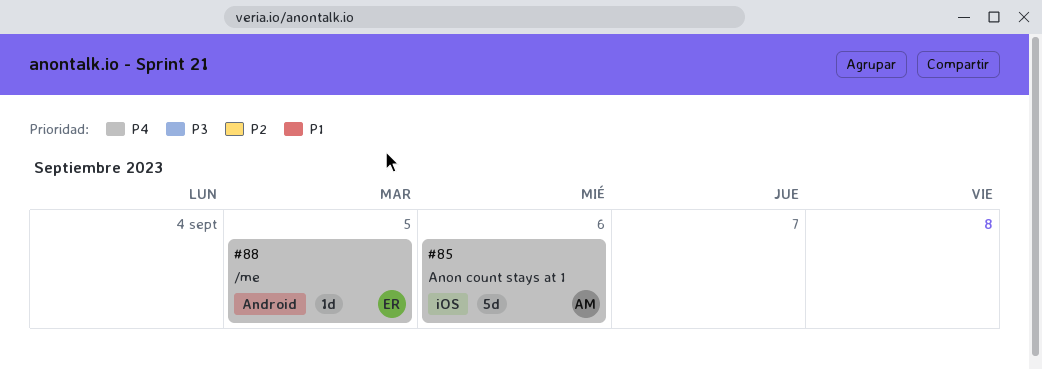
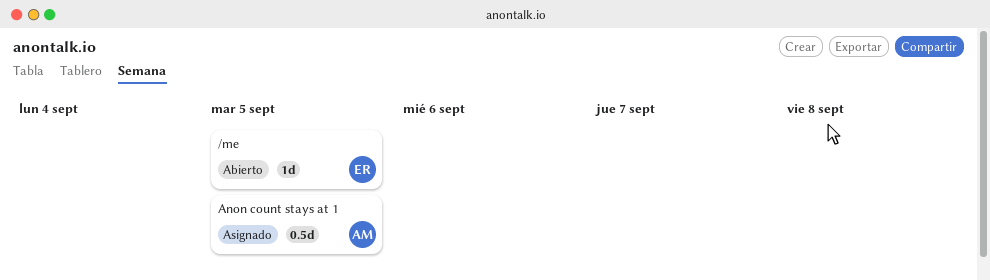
Anon count stays at 1, estimate: 5d -> 0.5d
Anon count stays at 1, due: Sep 6 -> Sep 5

